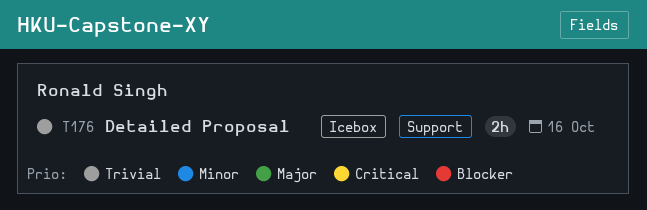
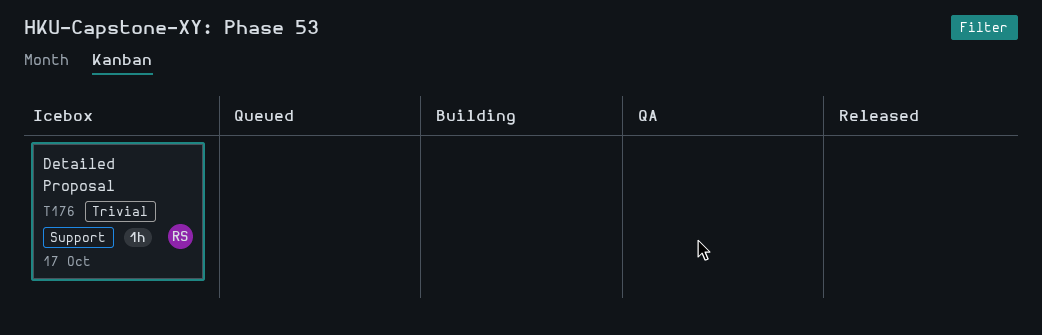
T176, estimate: 2h -> 1h
T176, due: Oct 16 -> Oct 17

